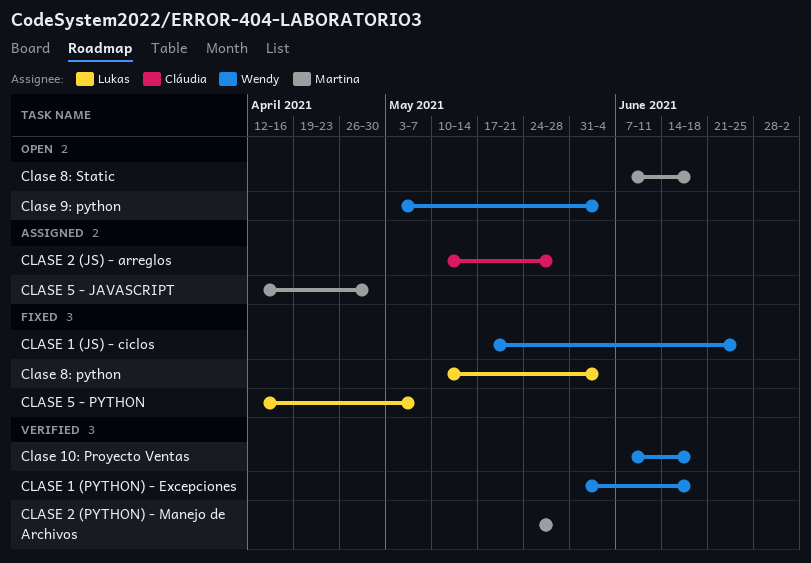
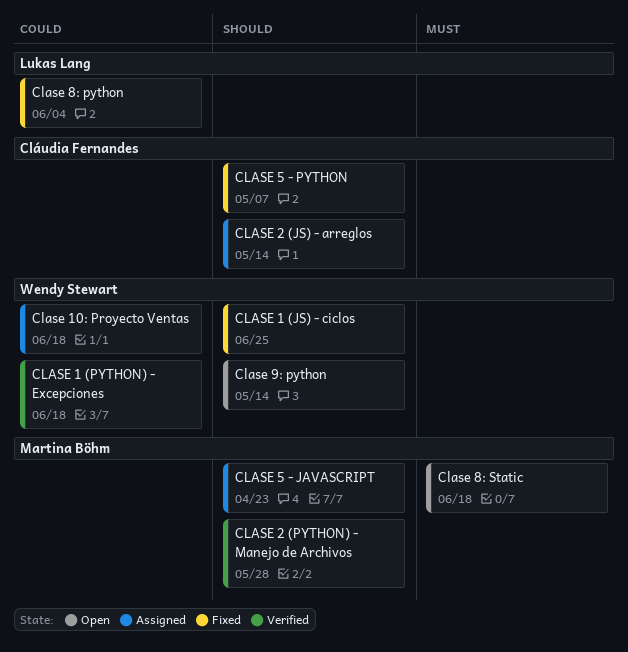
Clase 10: Proyecto Ventas, status: Verified -> Assigned
CLASE 2 (JS) - arreglos, due: May 28 -> May 14
CLASE 5 - JAVASCRIPT, due: Apr 30 -> Apr 23
CLASE 5 - PYTHON, owner: Lukas Lang -> Cláudia Fernandes
Clase 9: python, due: Jun 4 -> May 14

